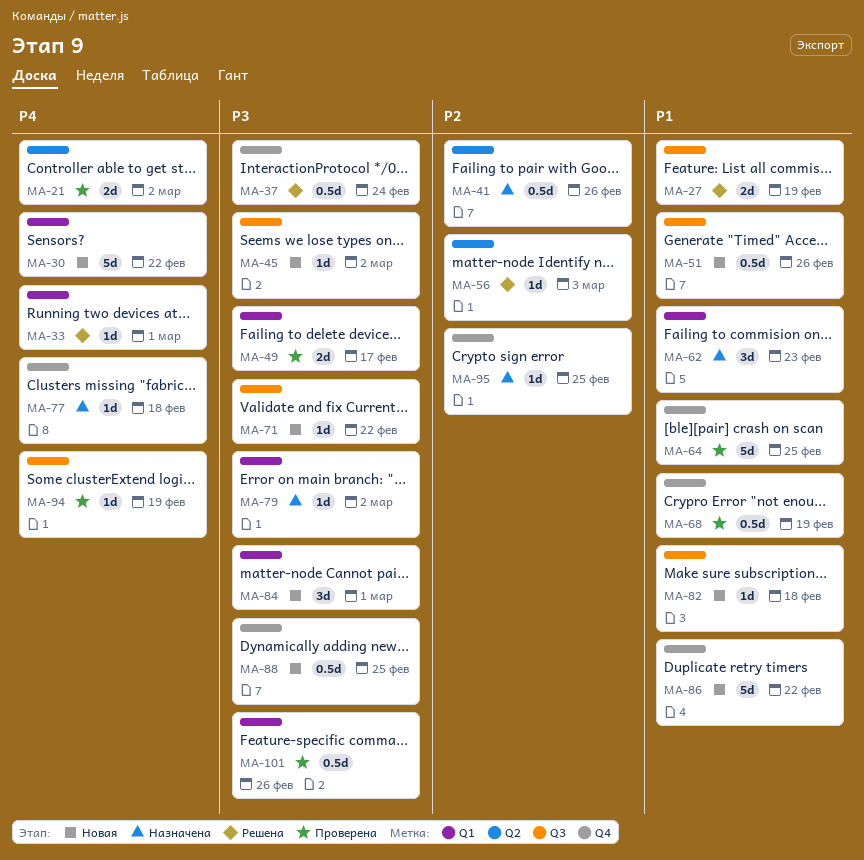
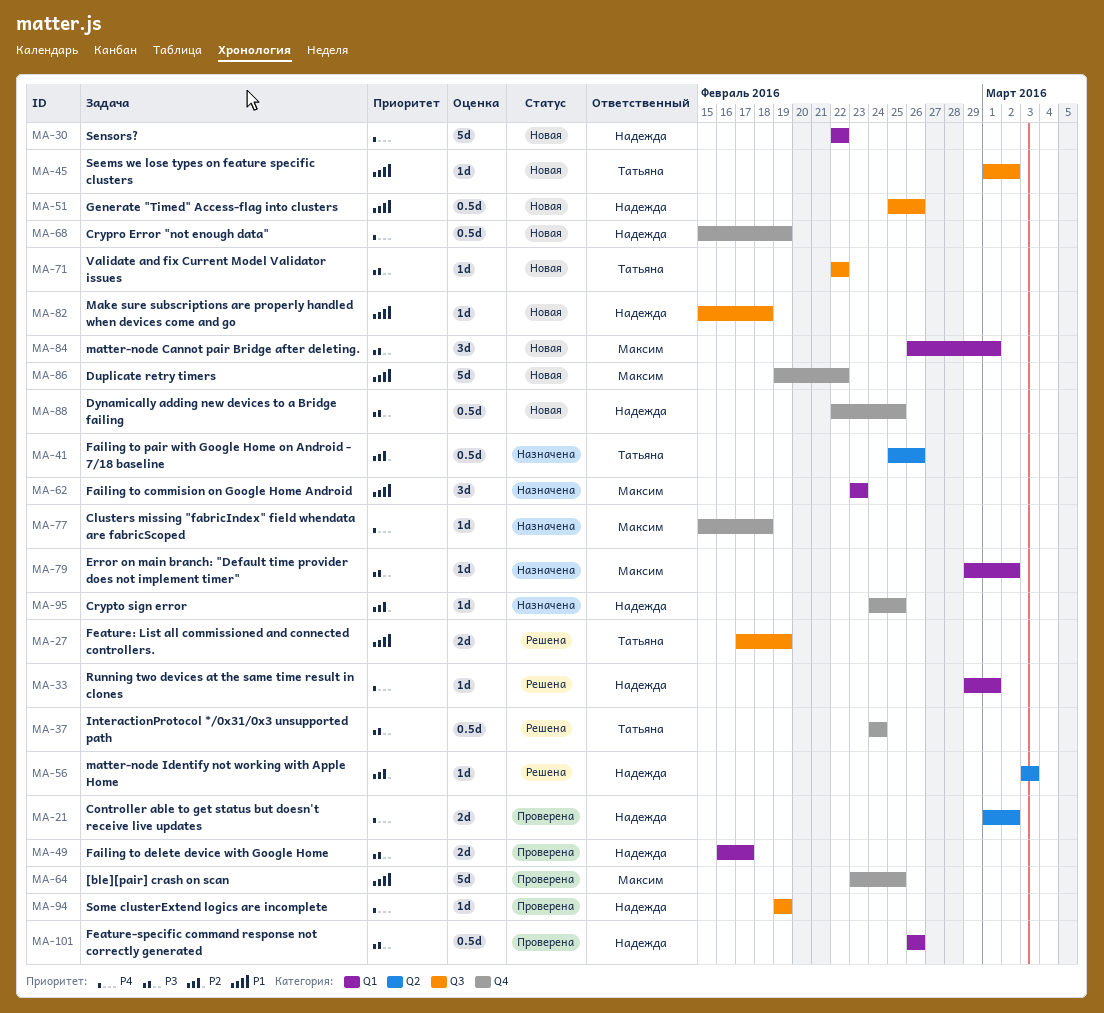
MA-45, priority: P3 -> P1
MA-68, status: Проверена -> Новая
MA-68, priority: P1 -> P4

